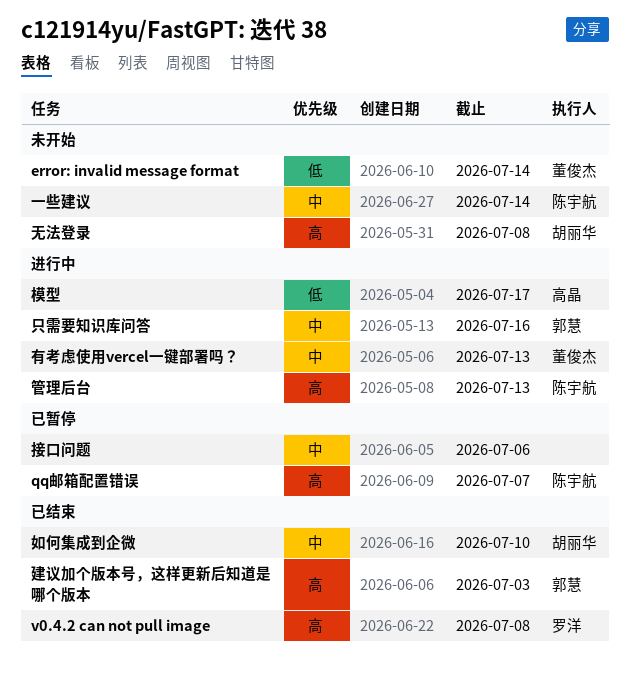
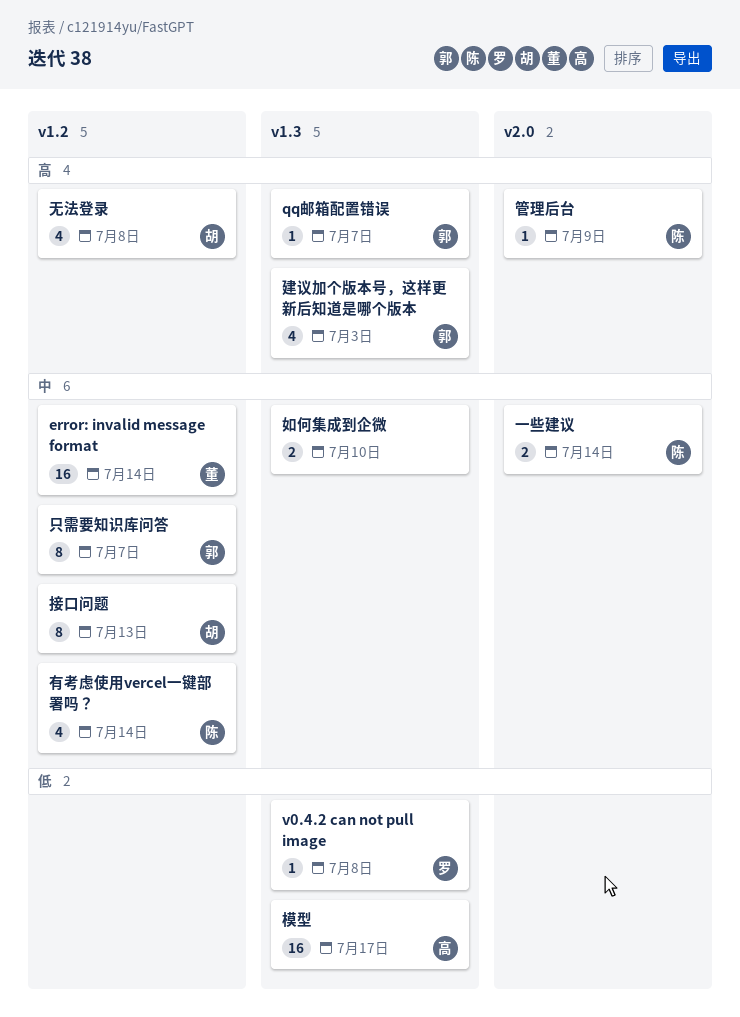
error: invalid message format, priority: 低 -> 中
qq邮箱配置错误, owner: 陈宇航 -> 郭慧
v0.4.2 can not pull image, priority: 高 -> 低
只需要知识库问答, due: Jul 16 -> Jul 7
如何集成到企微, owner: 胡丽华 -> none
接口问题, owner: none -> 胡丽华
接口问题, due: Jul 6 -> Jul 13
有考虑使用vercel一键部署吗？, owner: 董俊杰 -> 陈宇航
有考虑使用vercel一键部署吗？, due: Jul 13 -> Jul 14
管理后台, due: Jul 13 -> Jul 9

